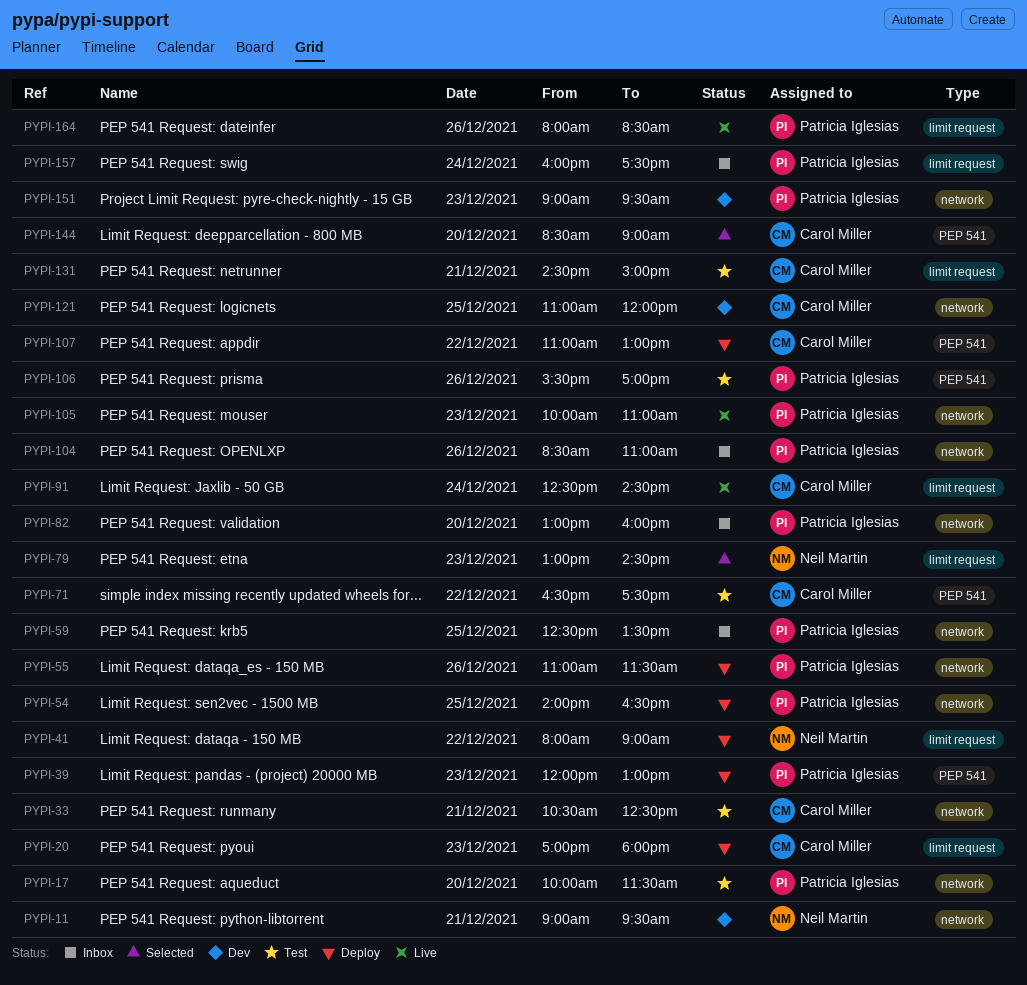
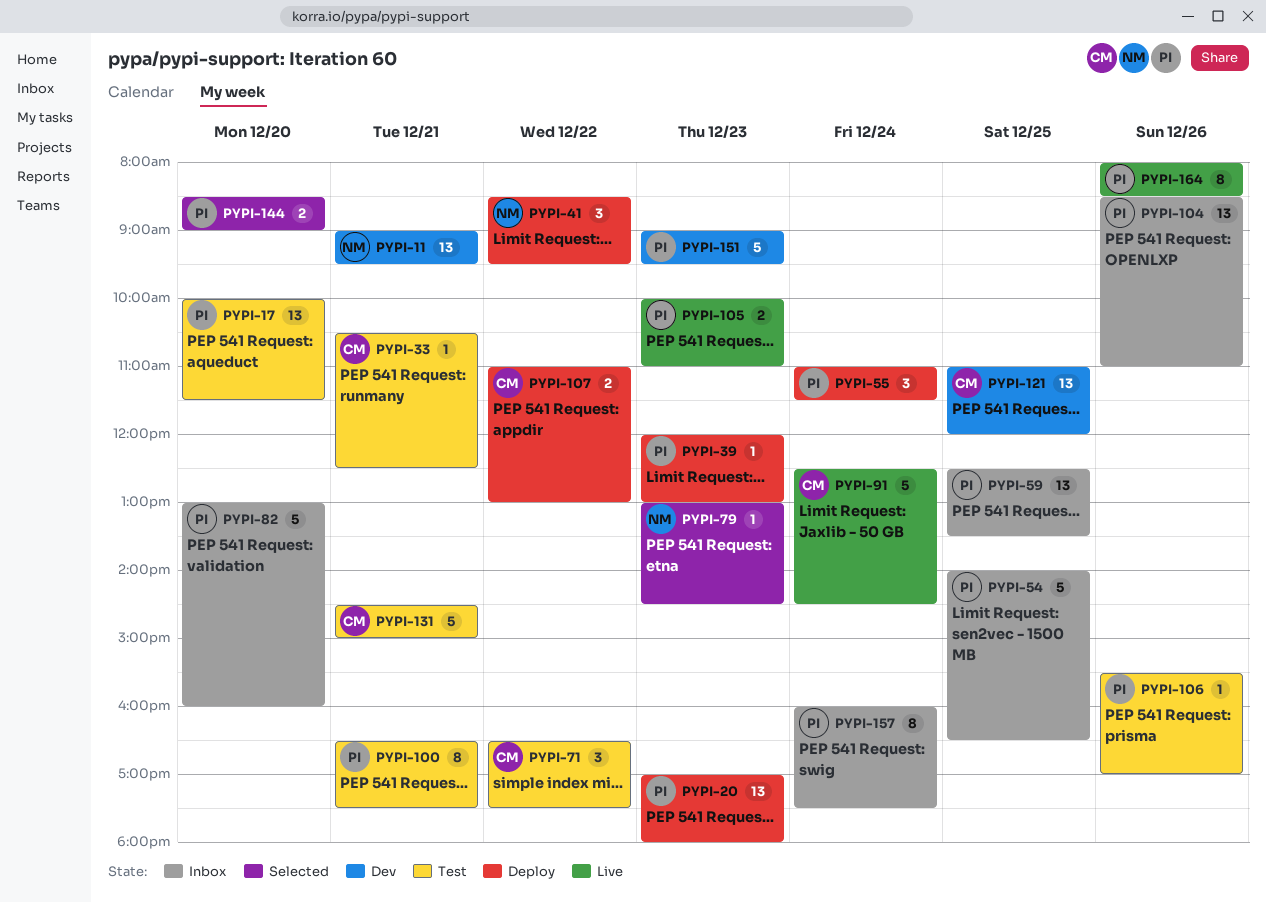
PYPI-20, owner: Carol Miller -> Patricia Iglesias
PYPI-41, begins: 08:00 -> 08:30
PYPI-41, ends: 09:00 -> 09:30
PYPI-54, status: Deploy -> Inbox
PYPI-55, day: Dec 26 -> Dec 24
PYPI-100: none -> present
PYPI-144, owner: Carol Miller -> Patricia Iglesias

